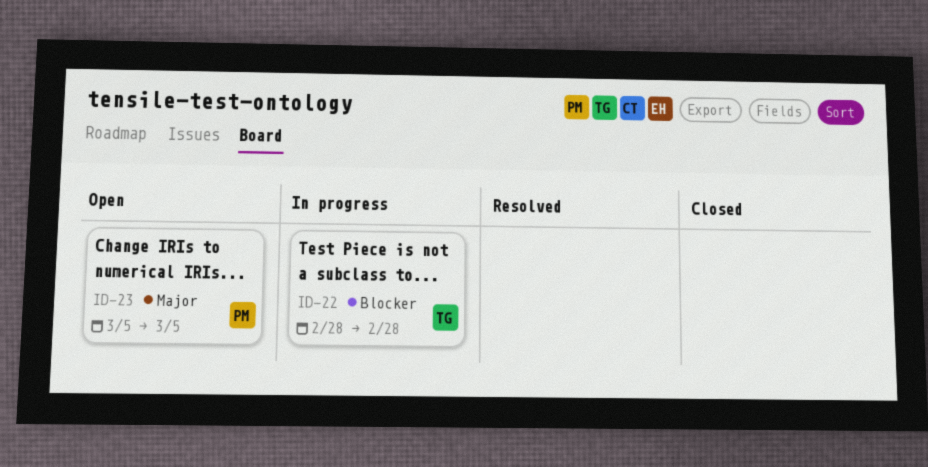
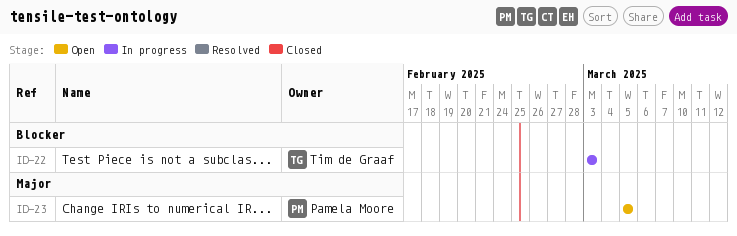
ID-22, start: Feb 28 -> Mar 3
ID-22, due: Feb 28 -> Mar 3

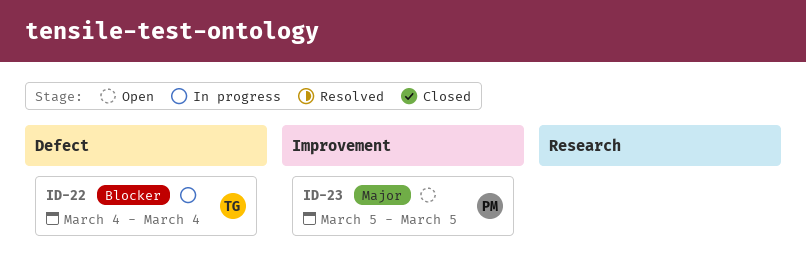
ID-22, start: Mar 3 -> Mar 4
ID-22, due: Mar 3 -> Mar 4

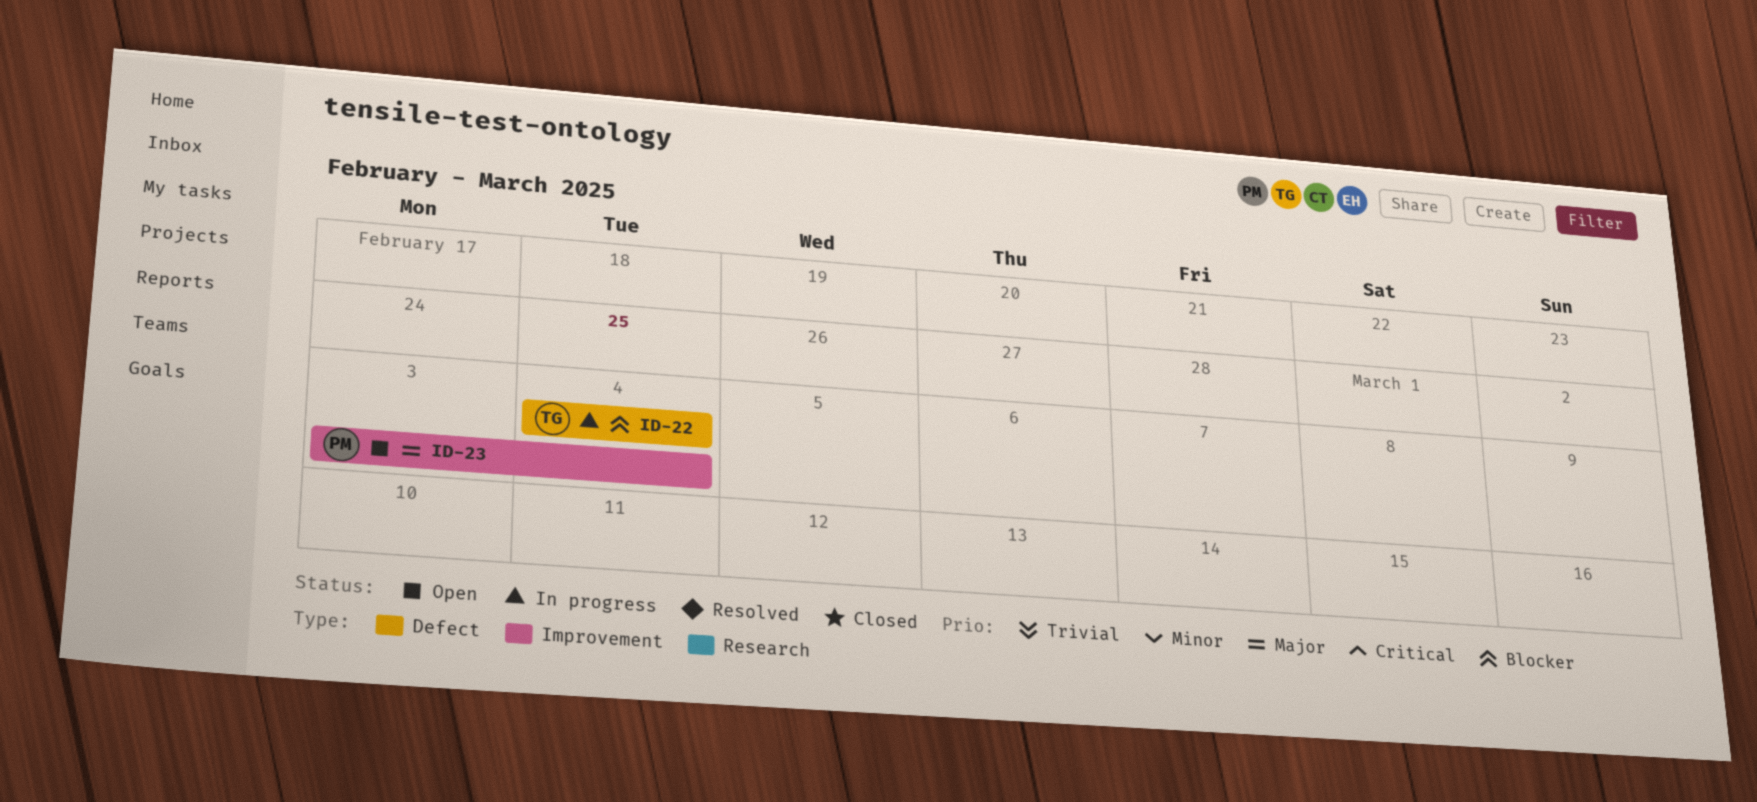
ID-23, start: Mar 5 -> Mar 3
ID-23, due: Mar 5 -> Mar 4

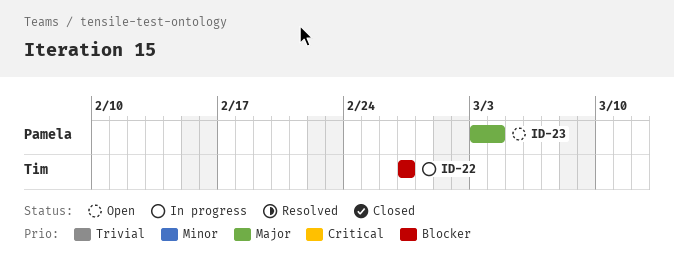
ID-22, start: Mar 4 -> Feb 27
ID-22, due: Mar 4 -> Feb 27

